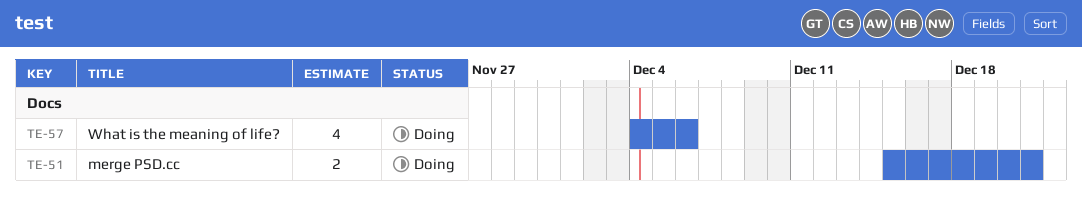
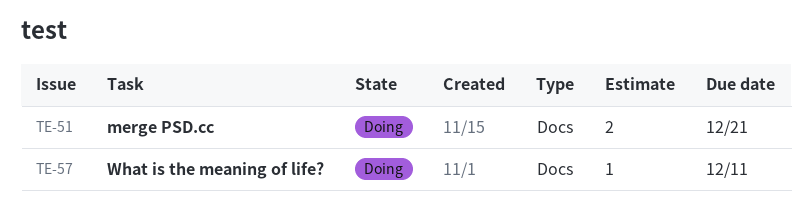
TE-57, estimate: 4 -> 1
TE-57, due: Dec 6 -> Dec 11

